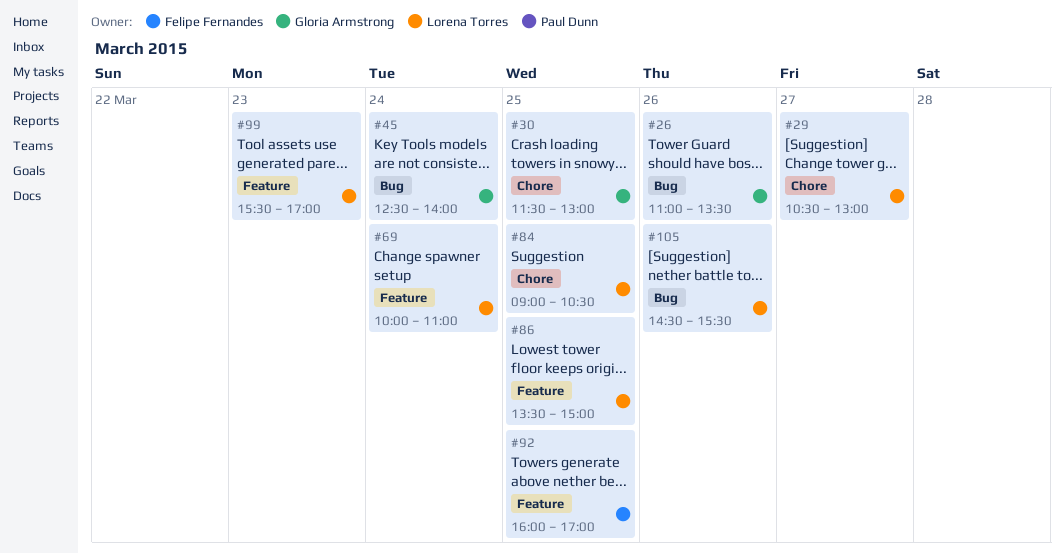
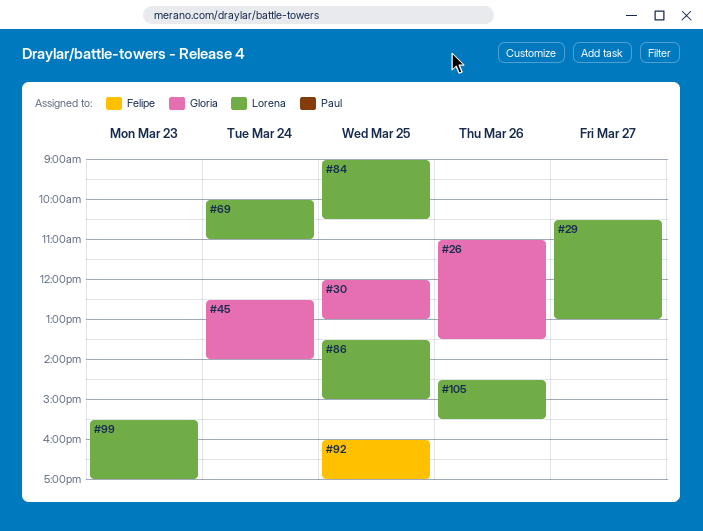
#30, begins: 11:30 -> 12:00

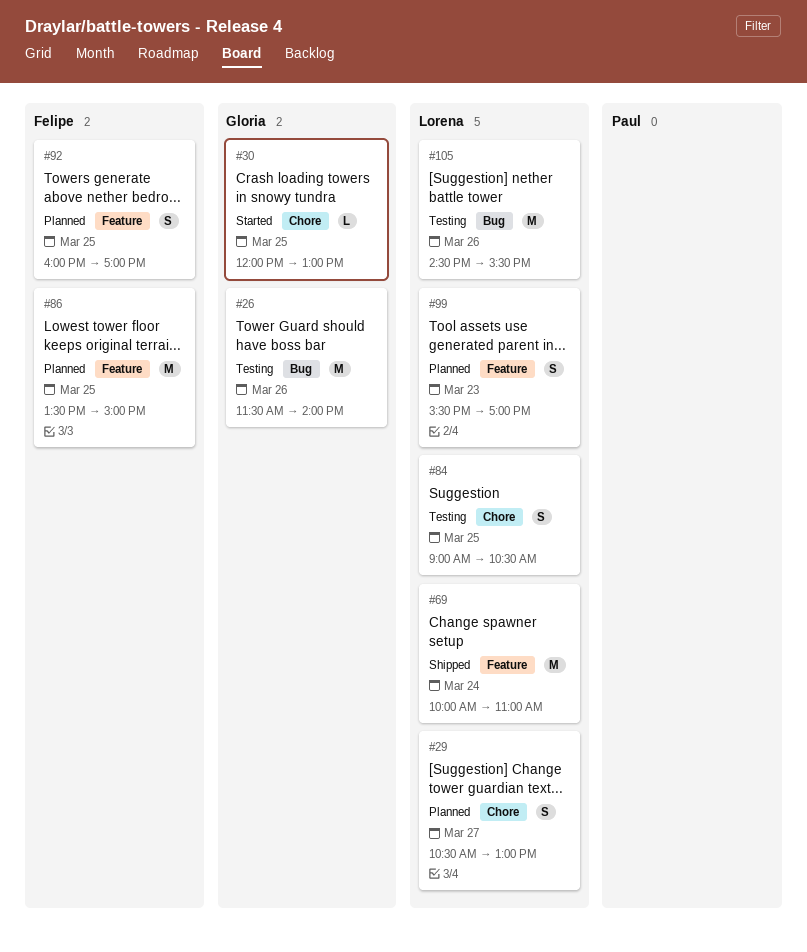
#26, begins: 11:00 -> 11:30
#26, ends: 13:30 -> 14:00
#45: present -> none
#86, owner: Lorena -> Felipe

